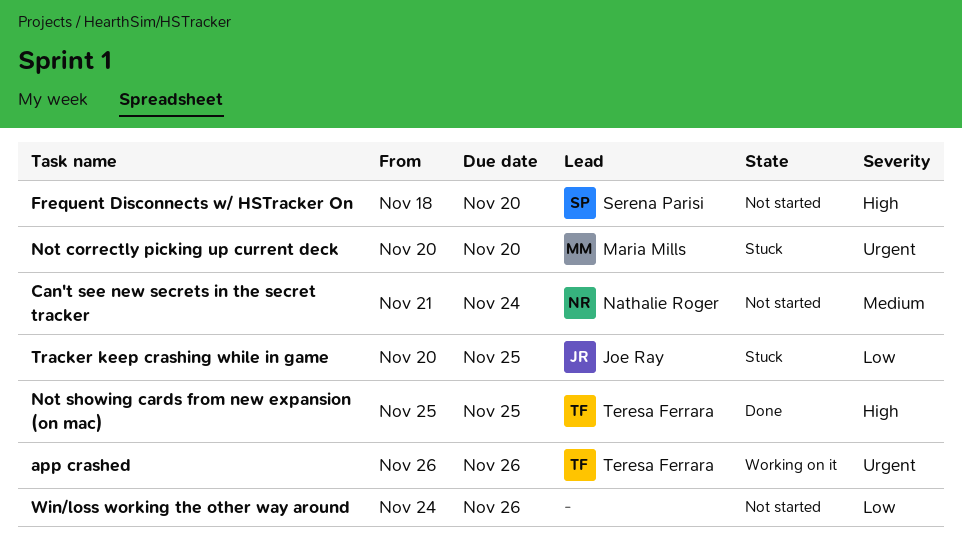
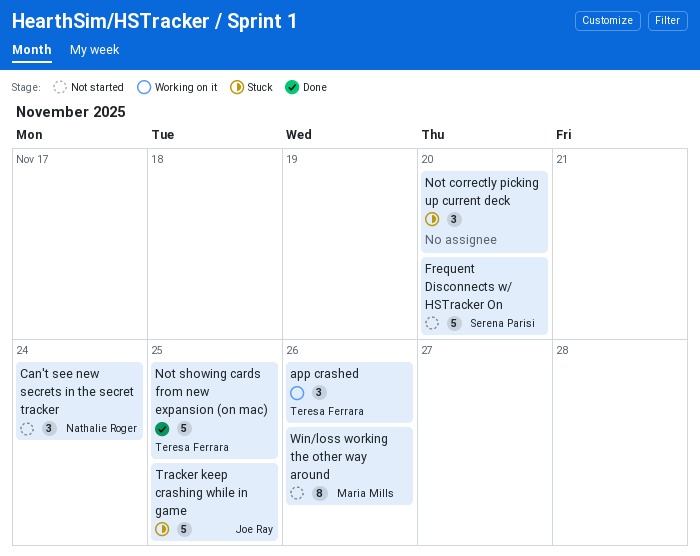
Not correctly picking up current deck, owner: Maria Mills -> none
Win/loss working the other way around, owner: none -> Maria Mills

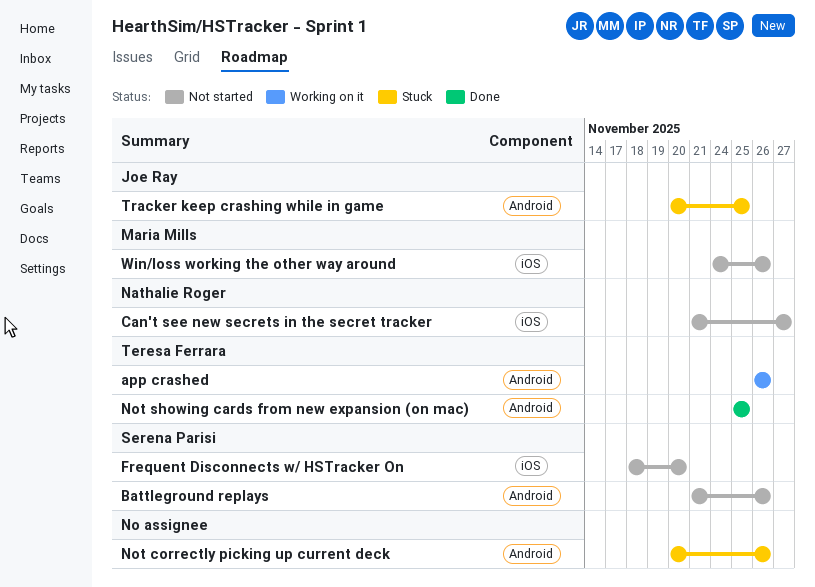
Battleground replays: none -> present
Can't see new secrets in the secret tracker, due: Nov 24 -> Nov 27
Not correctly picking up current deck, due: Nov 20 -> Nov 26

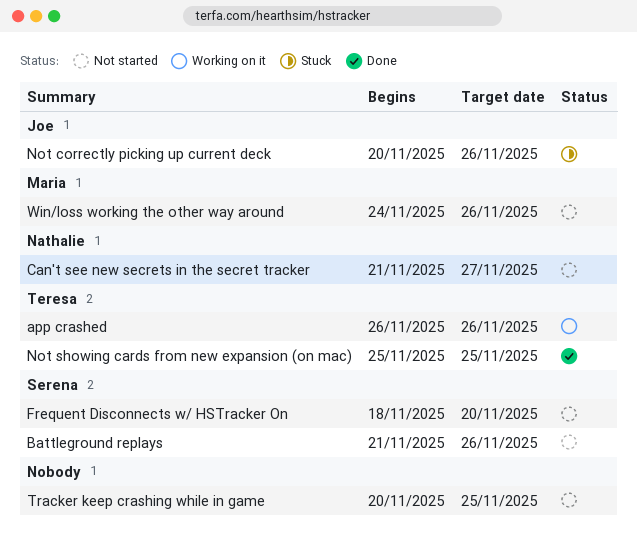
Not correctly picking up current deck, owner: none -> Joe Ray
Tracker keep crashing while in game, status: Stuck -> Not started
Tracker keep crashing while in game, owner: Joe Ray -> none

